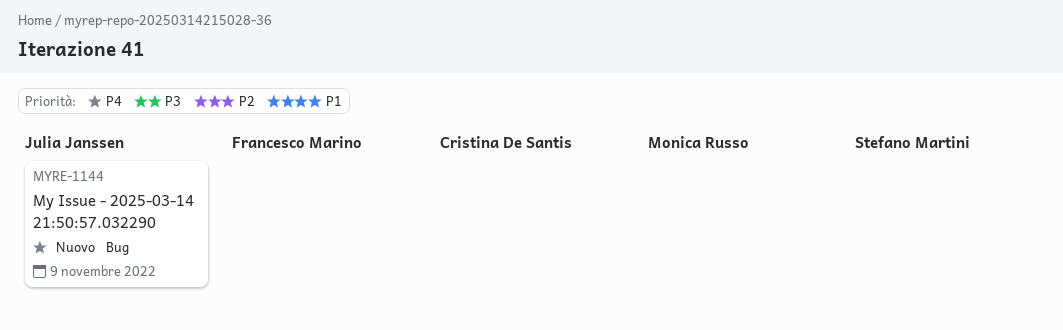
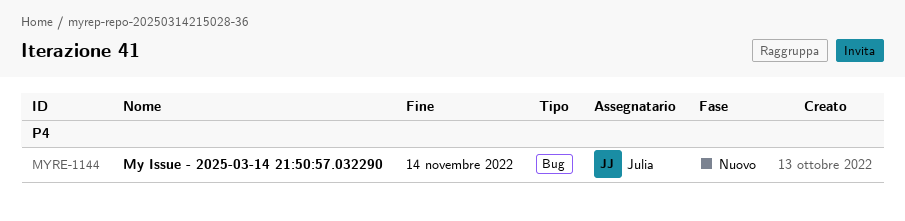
MYRE-1144, due: Nov 9 -> Nov 14

